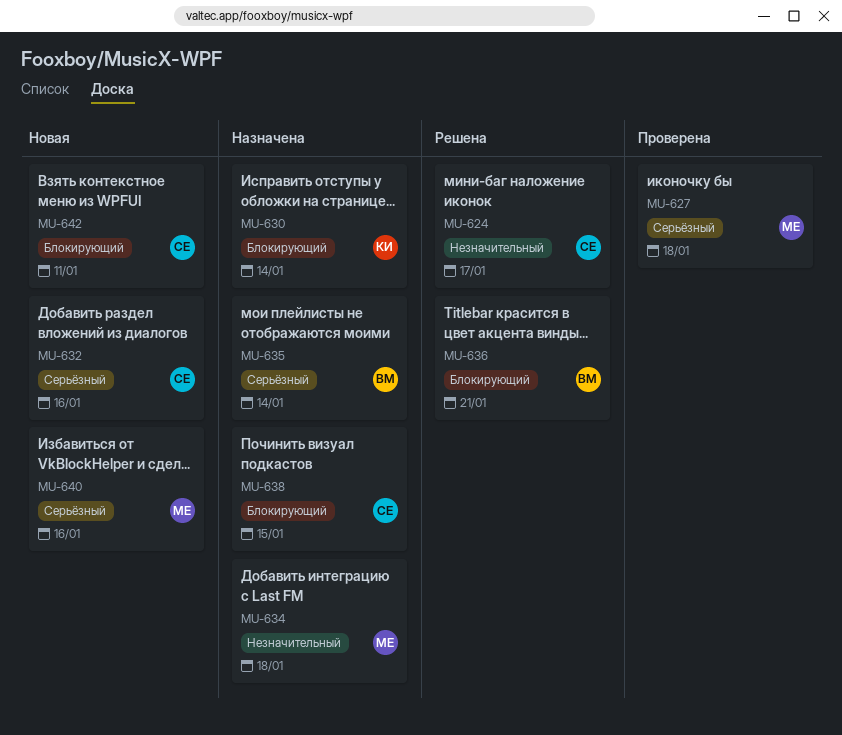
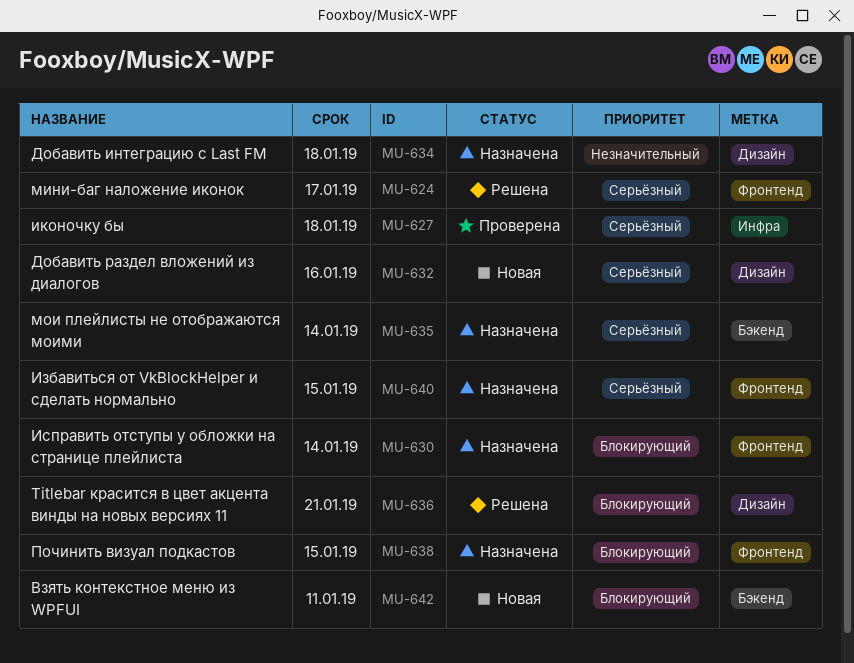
MU-624, priority: Незначительный -> Серьёзный
MU-640, status: Новая -> Назначена
MU-640, due: Jan 16 -> Jan 15

